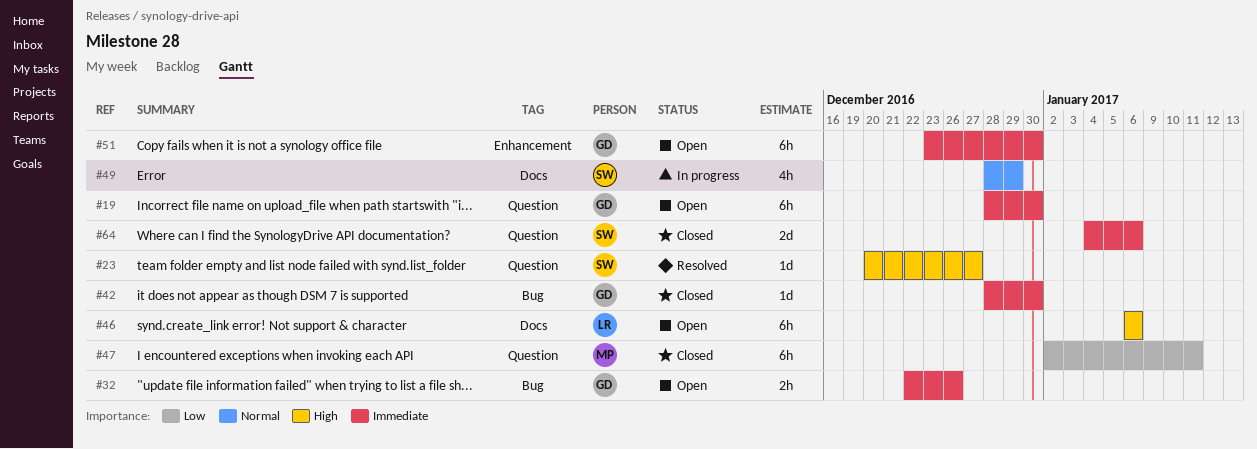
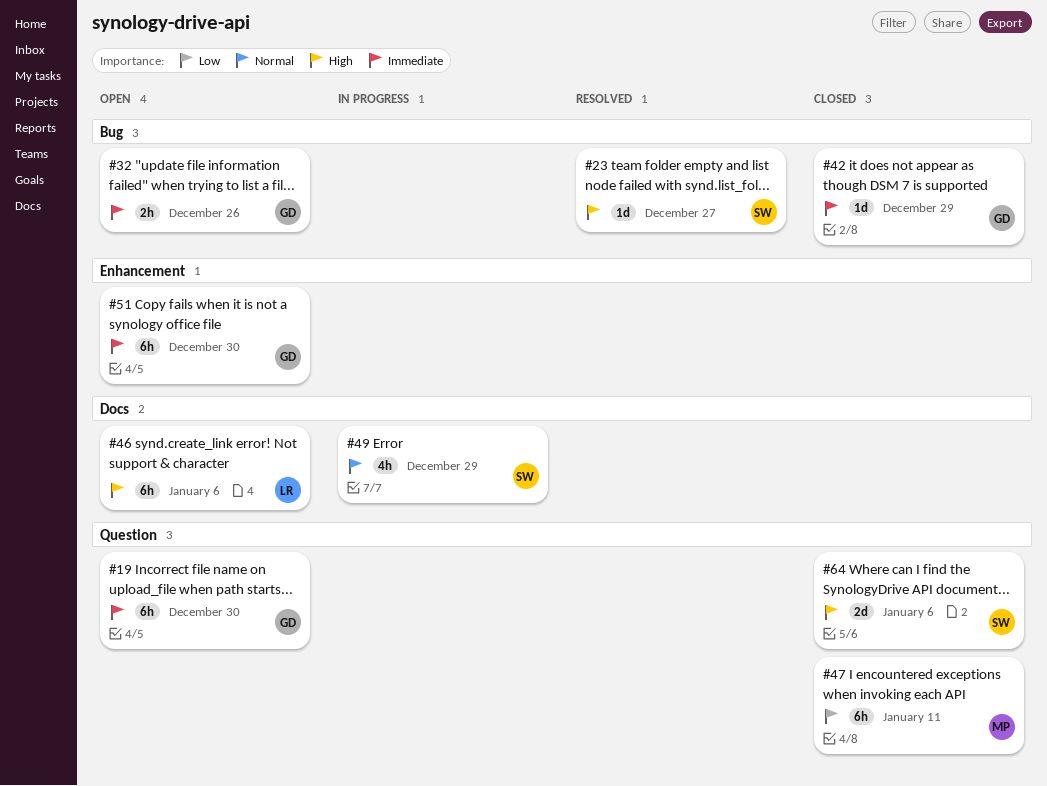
#23, label: Question -> Bug
#42, due: Dec 30 -> Dec 29
#64, priority: Immediate -> High

